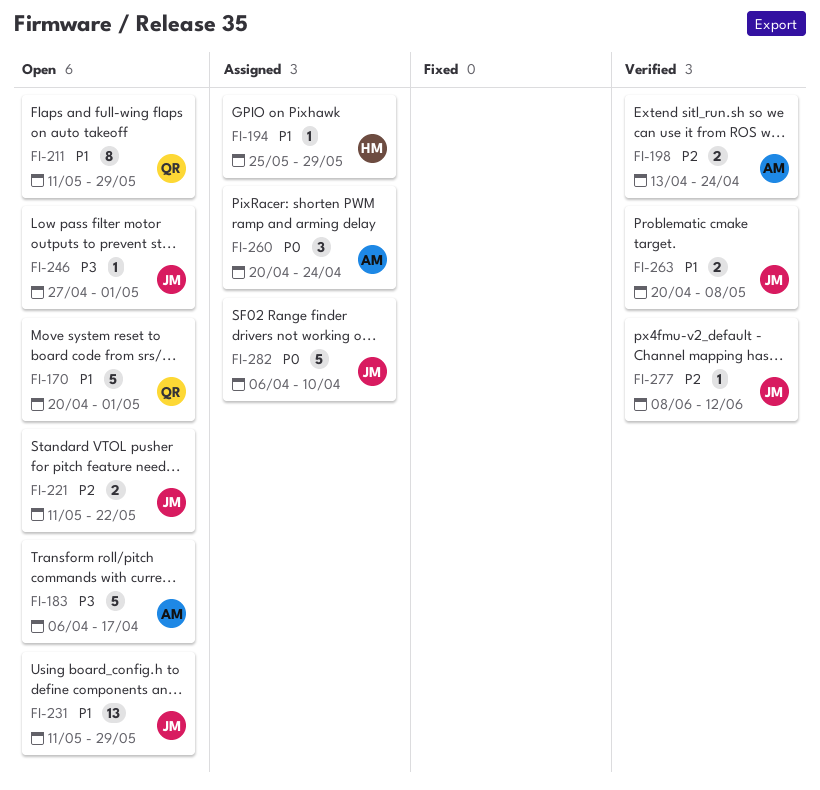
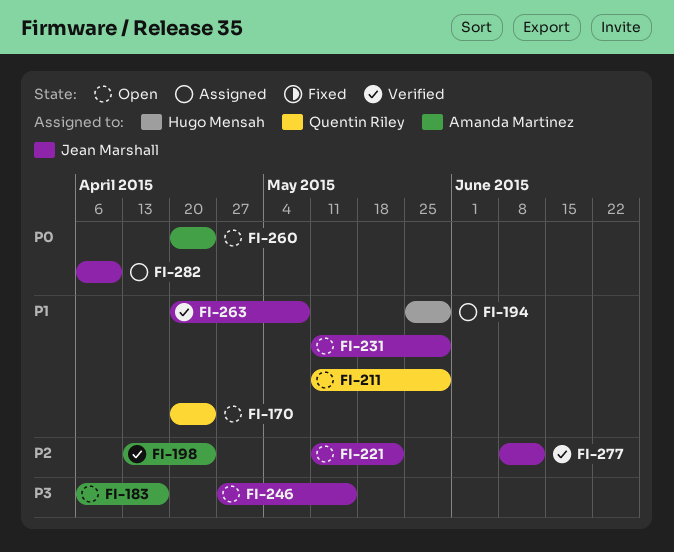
FI-170, due: May 1 -> Apr 24
FI-246, due: May 1 -> May 15
FI-260, status: Assigned -> Open

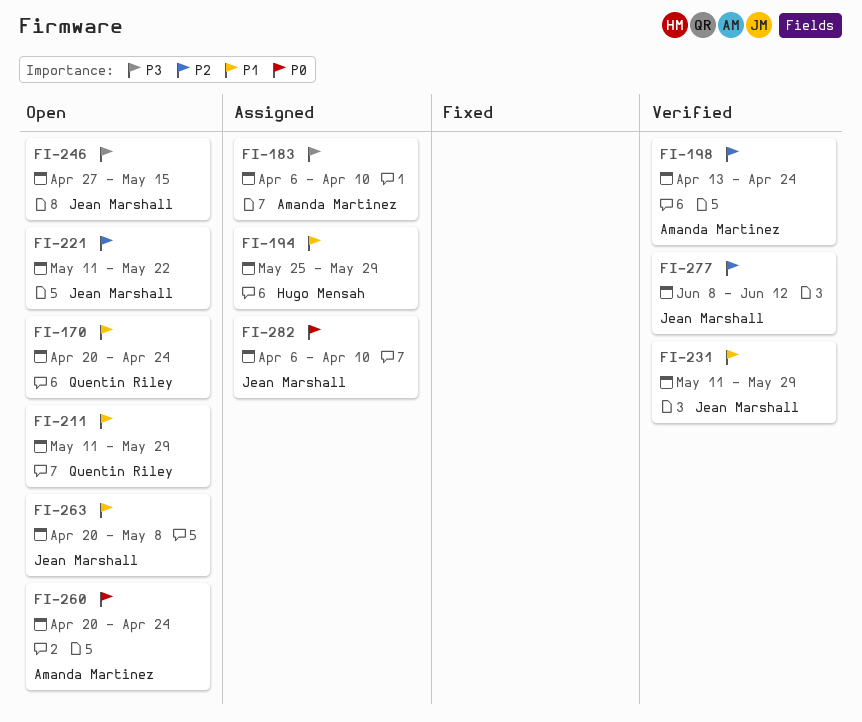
FI-183, status: Open -> Assigned
FI-183, due: Apr 17 -> Apr 10
FI-231, status: Open -> Verified
FI-263, status: Verified -> Open

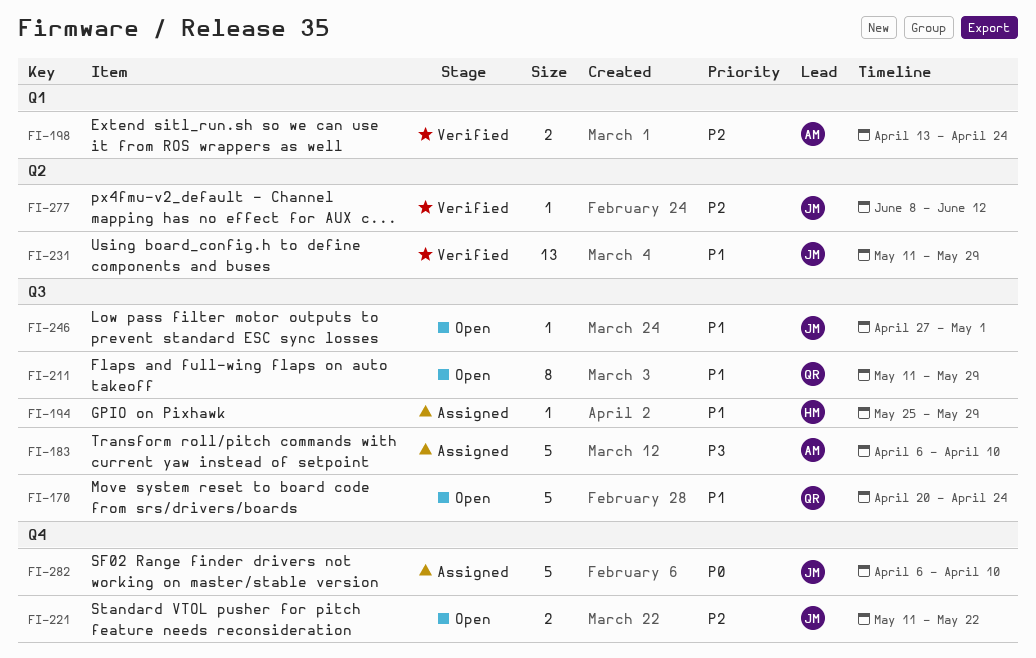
FI-246, priority: P3 -> P1
FI-246, due: May 15 -> May 1
FI-260: present -> none
FI-263: present -> none

